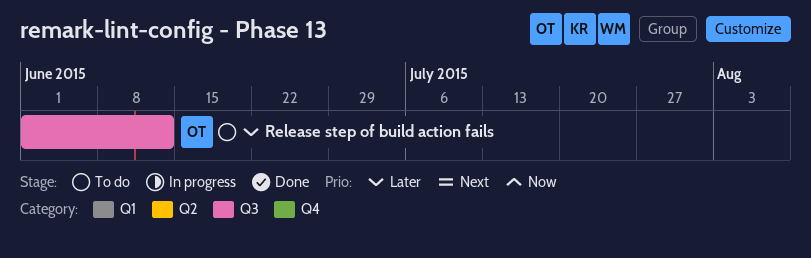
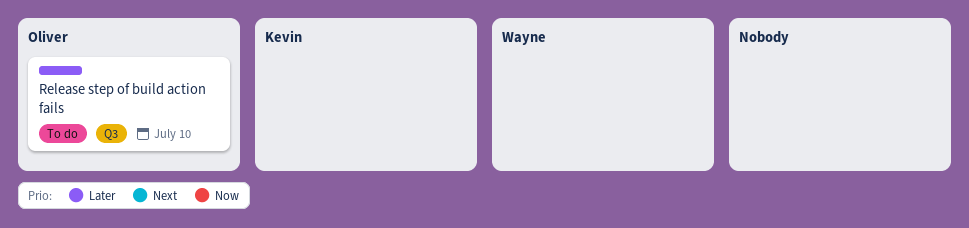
Release step of build action fails, due: Jun 12 -> Jul 10

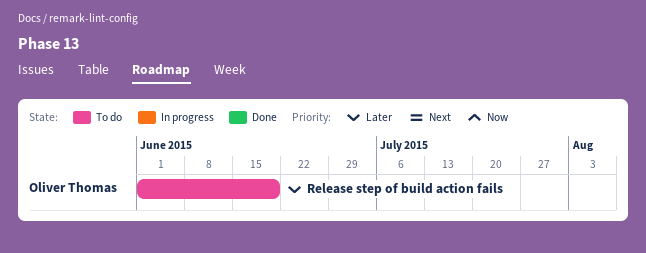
Release step of build action fails, due: Jul 10 -> Jun 19

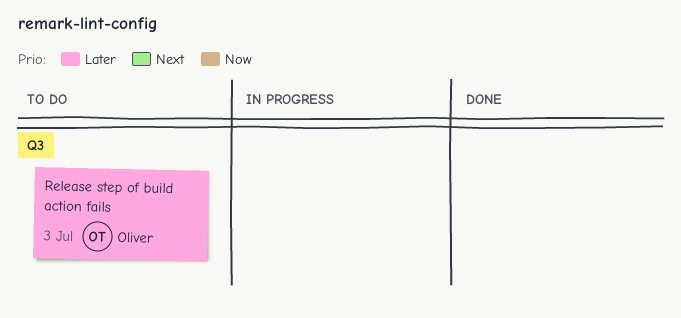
Release step of build action fails, due: Jun 19 -> Jul 3

